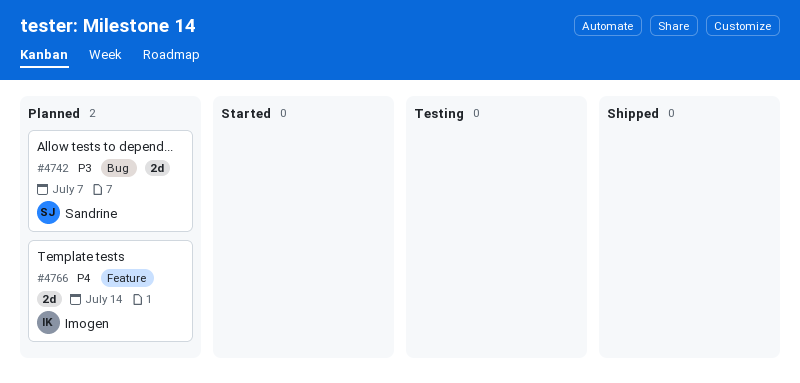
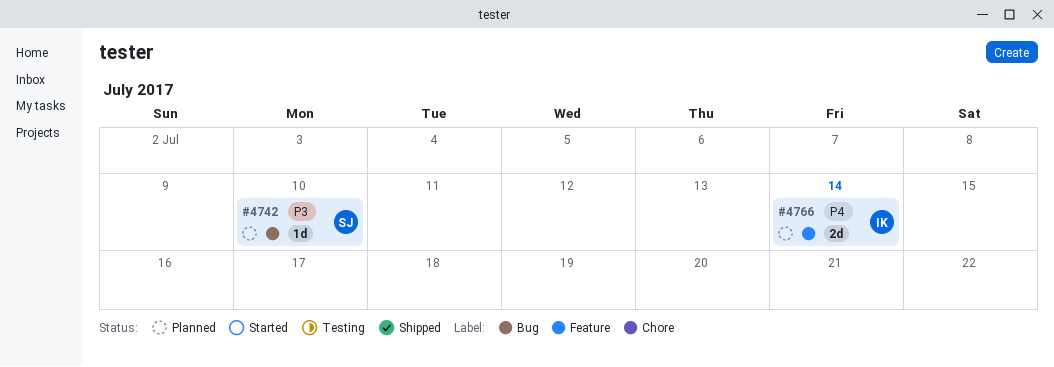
#4742, estimate: 2d -> 1d
#4742, due: Jul 7 -> Jul 10

